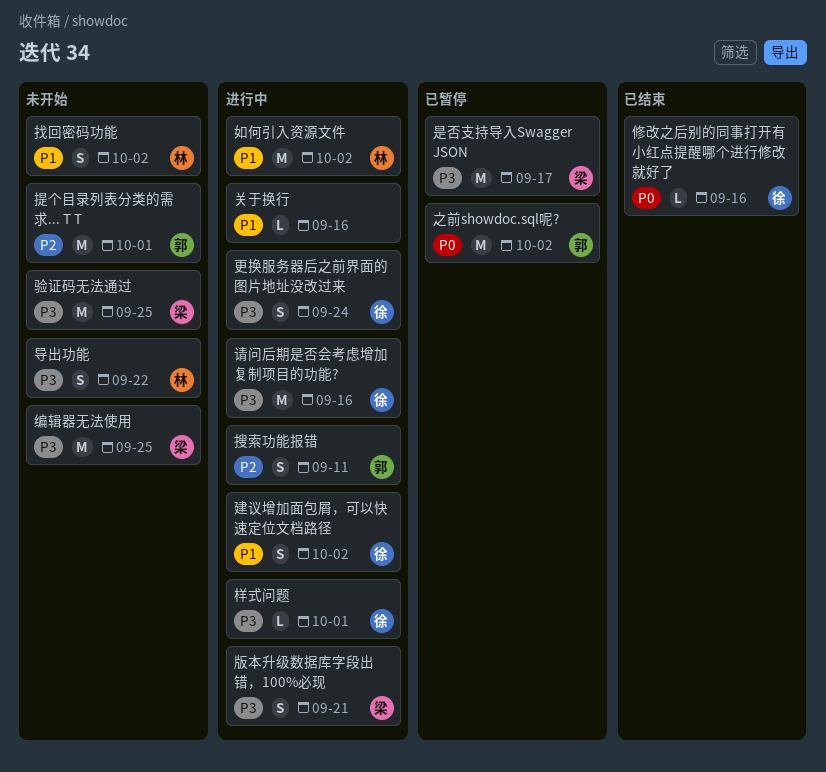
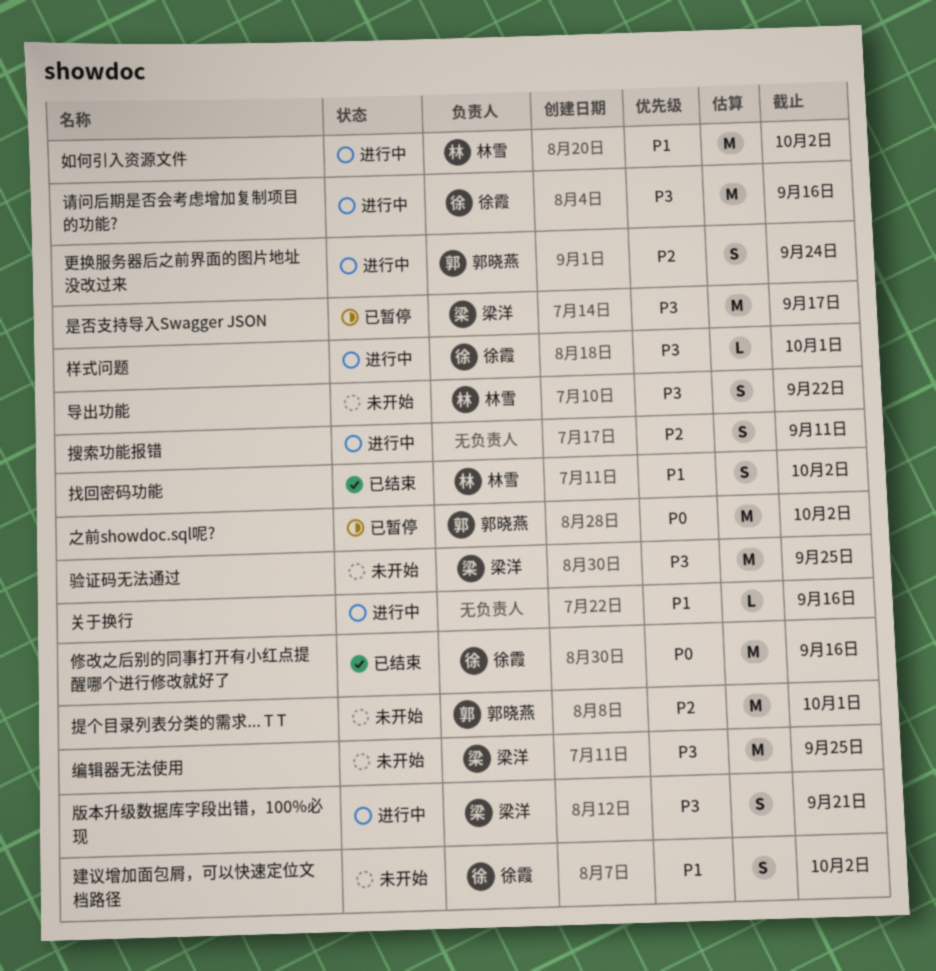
修改之后别的同事打开有小红点提醒哪个进行修改就好了, estimate: L -> M
建议增加面包屑，可以快速定位文档路径, status: 进行中 -> 未开始
找回密码功能, status: 未开始 -> 已结束
搜索功能报错, owner: 郭晓燕 -> none
更换服务器后之前界面的图片地址没改过来, owner: 徐霞 -> 郭晓燕
更换服务器后之前界面的图片地址没改过来, priority: P3 -> P2

